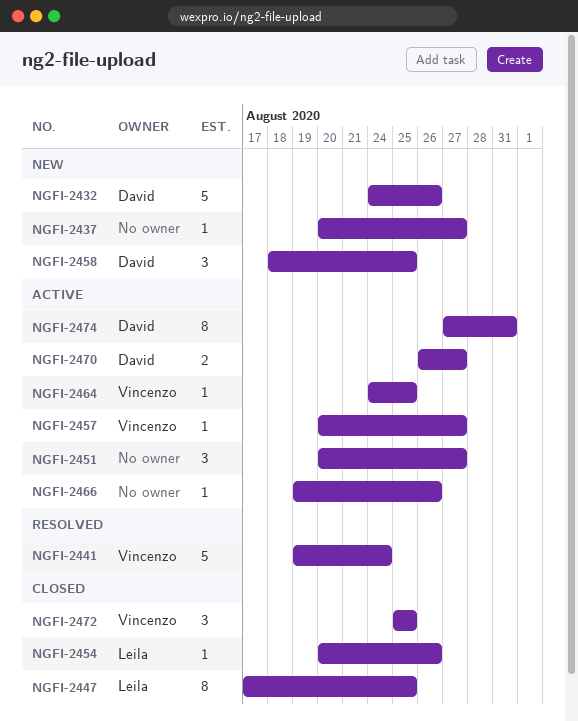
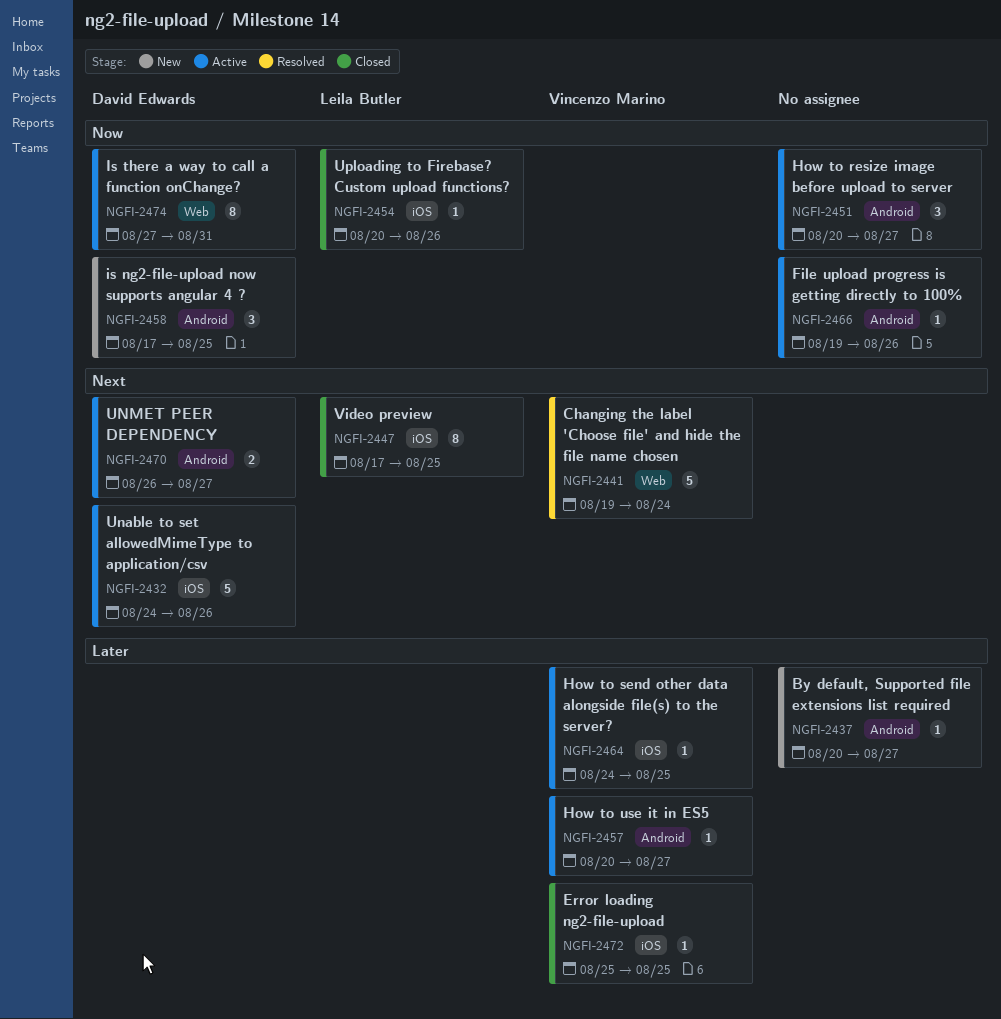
NGFI-2432, status: New -> Active
NGFI-2458, start: Aug 18 -> Aug 17
NGFI-2472, estimate: 3 -> 1

